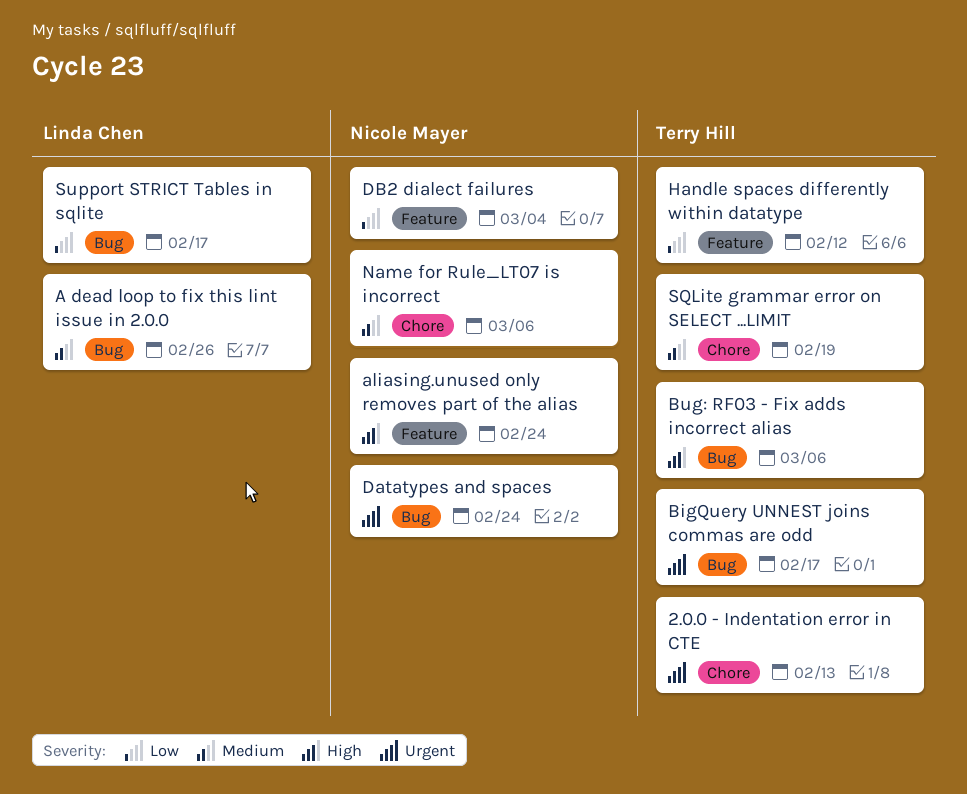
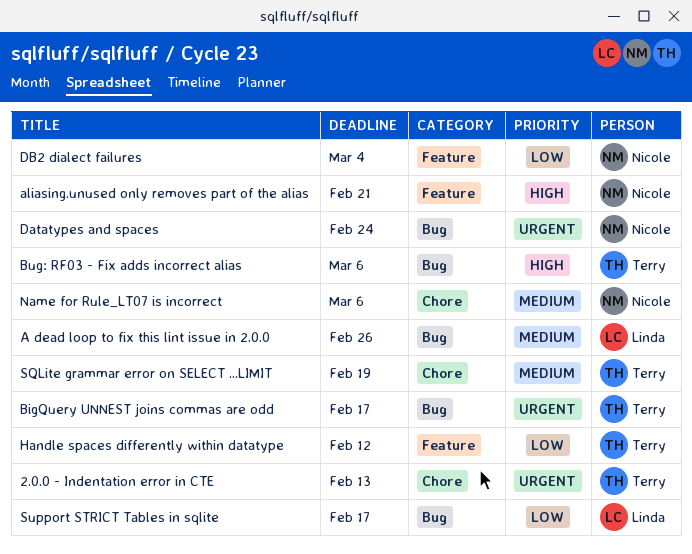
aliasing.unused only removes part of the alias, due: Feb 24 -> Feb 21

